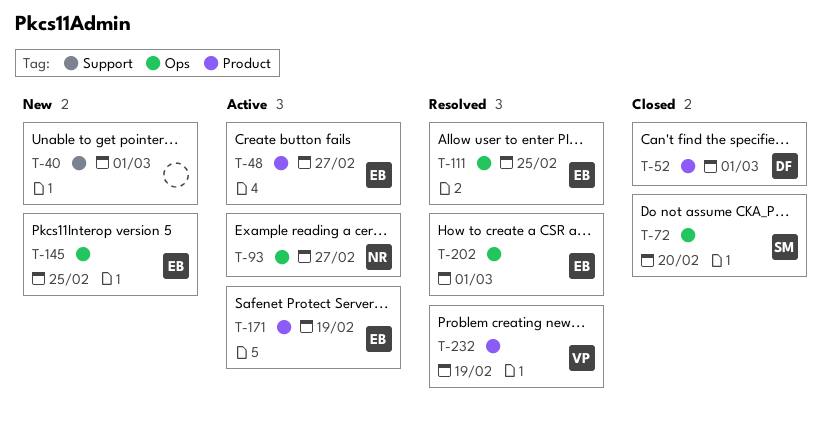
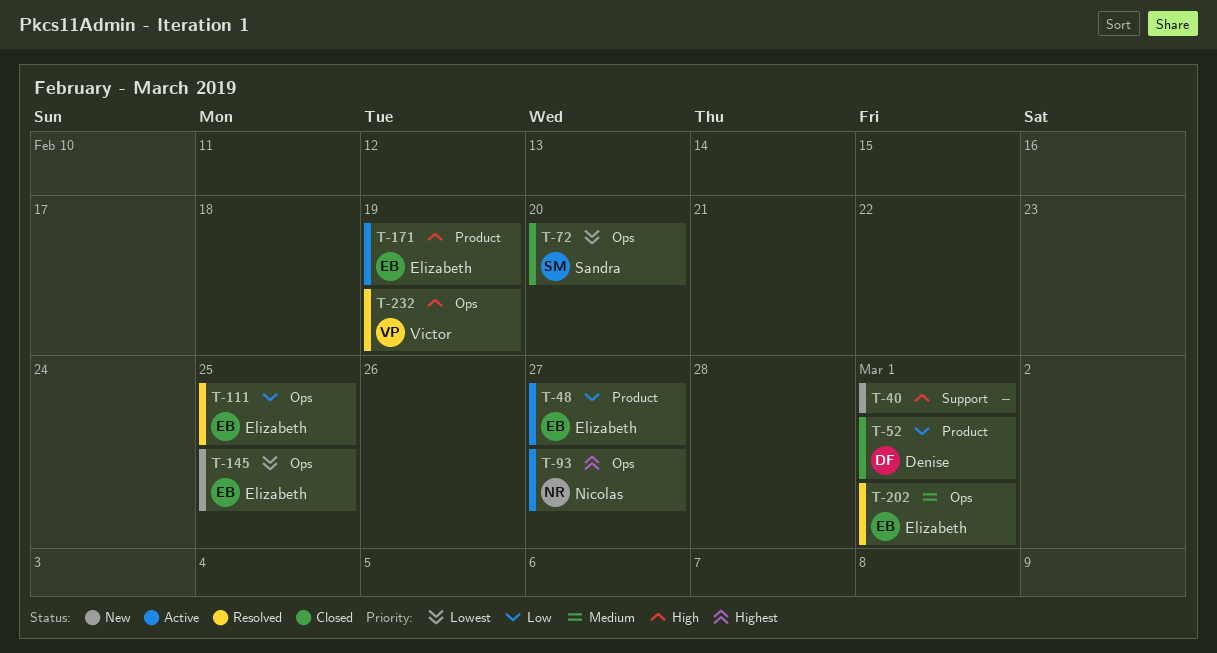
T-232, label: Product -> Ops

